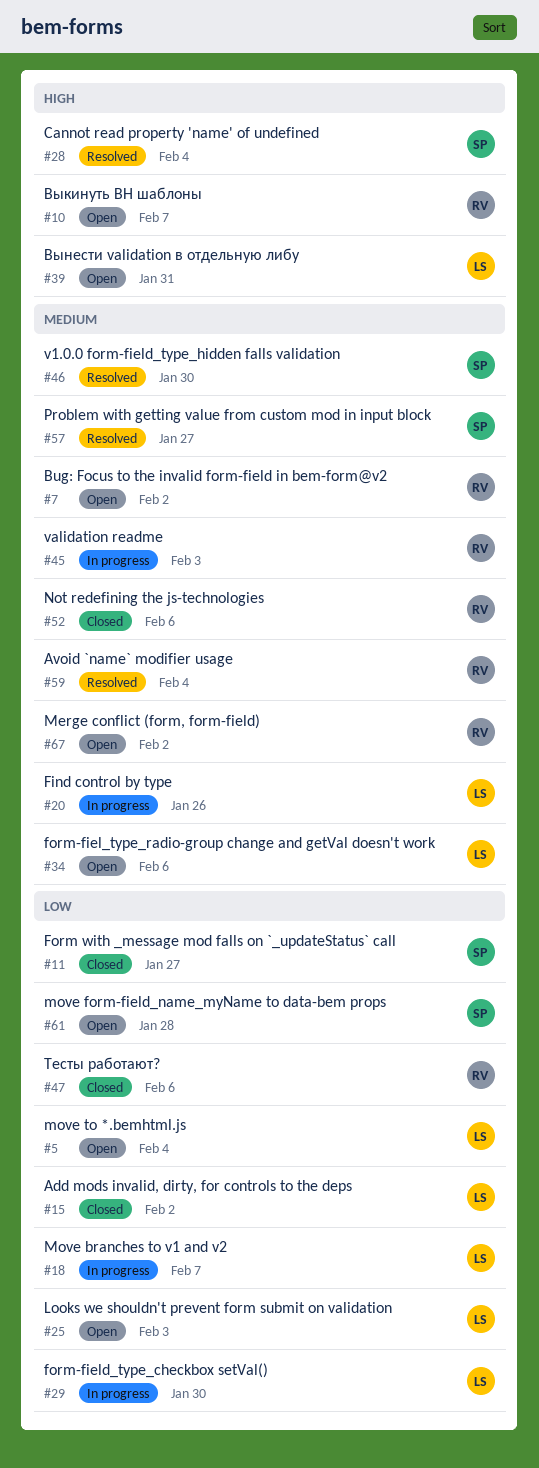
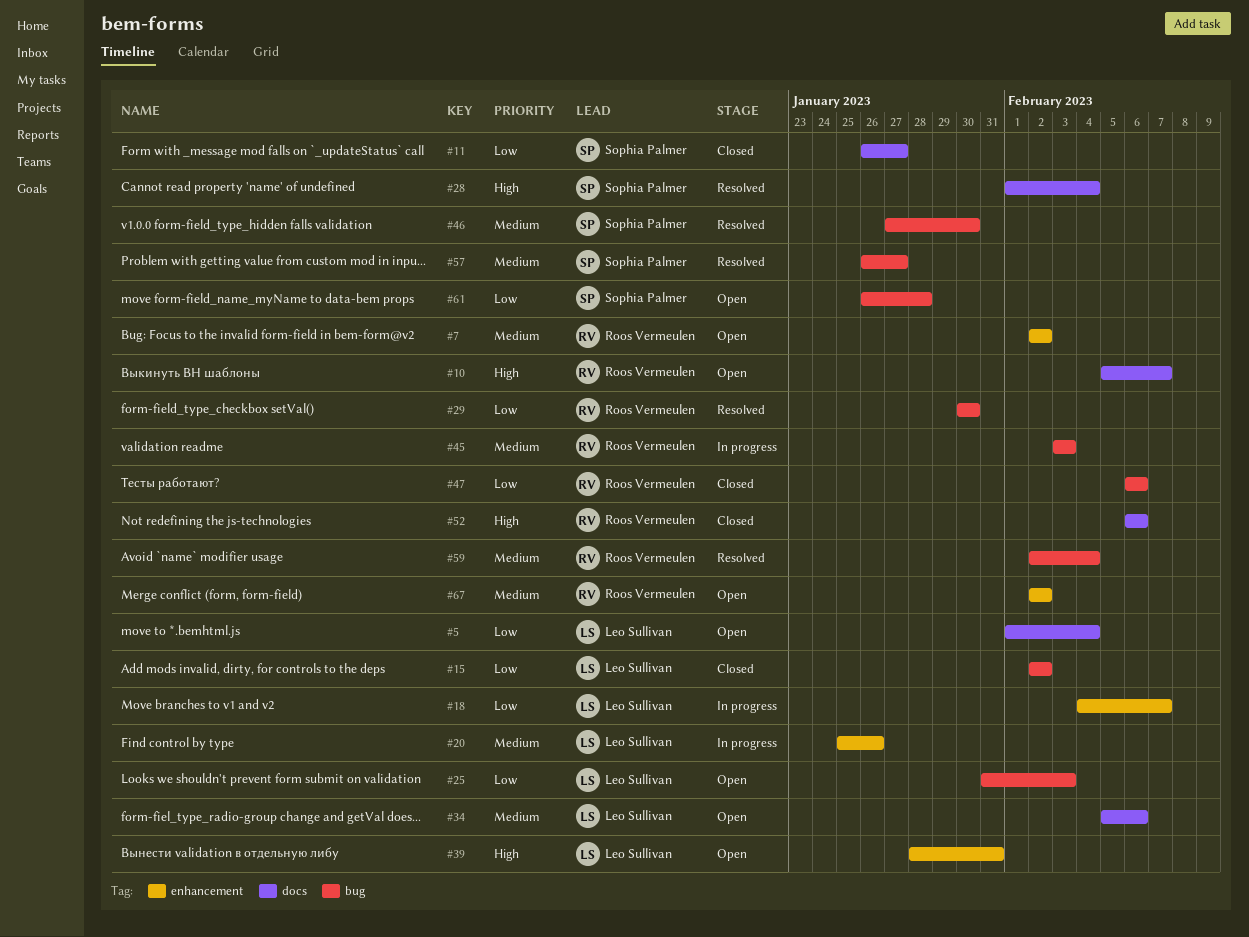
#29, status: In progress -> Resolved
#29, owner: Leo Sullivan -> Roos Vermeulen
#52, priority: Medium -> High

